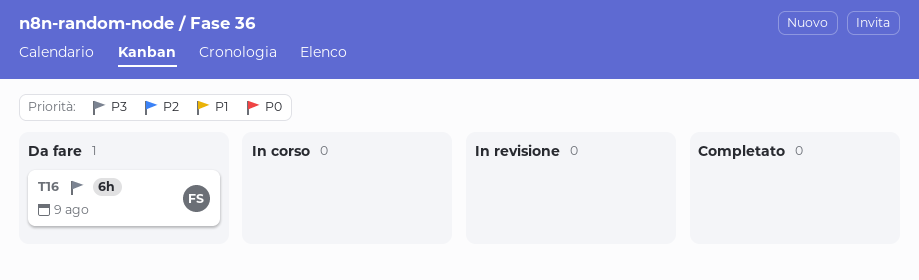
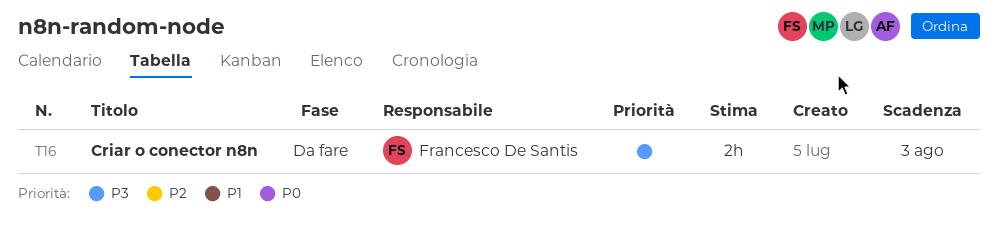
T16, estimate: 6h -> 2h
T16, due: Aug 9 -> Aug 3

